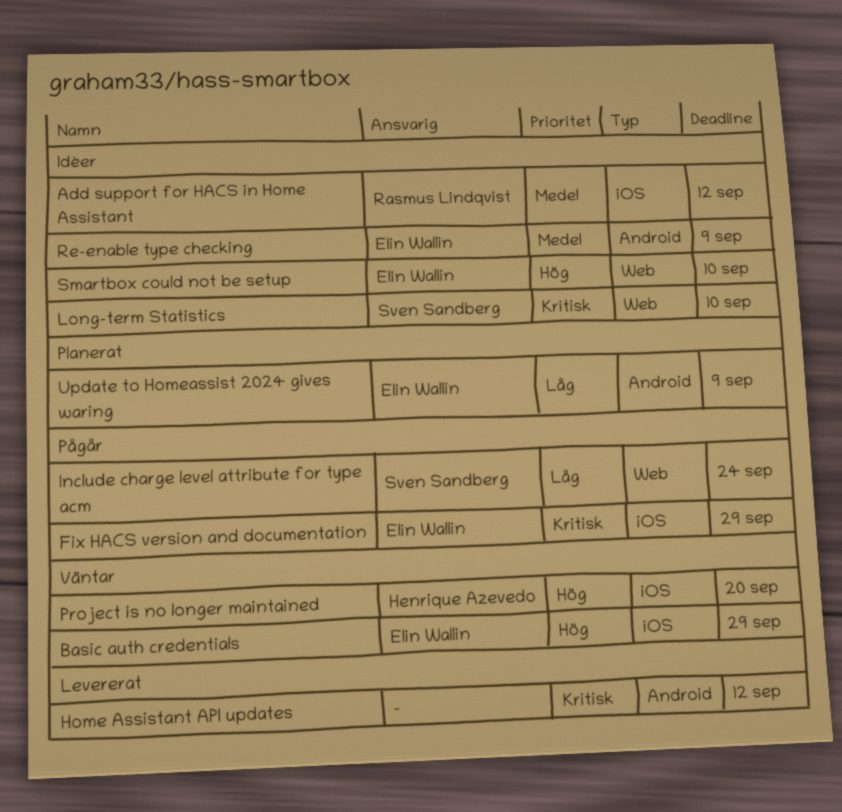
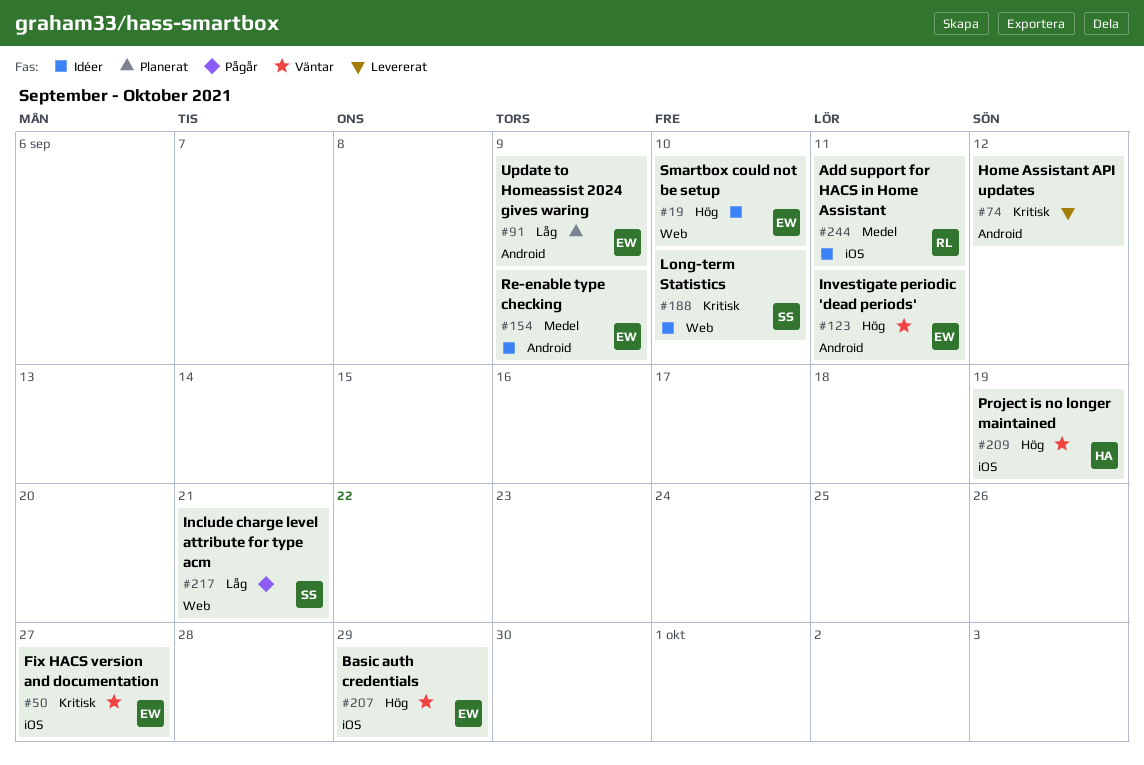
Add support for HACS in Home Assistant, due: Sep 12 -> Sep 11
Fix HACS version and documentation, status: Pågår -> Väntar
Fix HACS version and documentation, due: Sep 29 -> Sep 27
Include charge level attribute for type acm, due: Sep 24 -> Sep 21
Investigate periodic 'dead periods': none -> present
Project is no longer maintained, due: Sep 20 -> Sep 19

